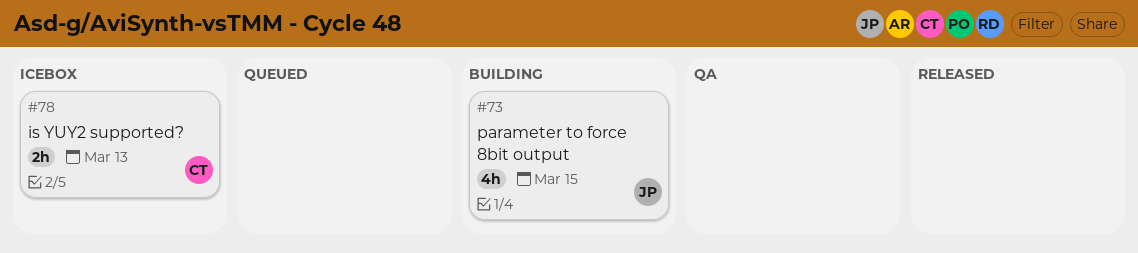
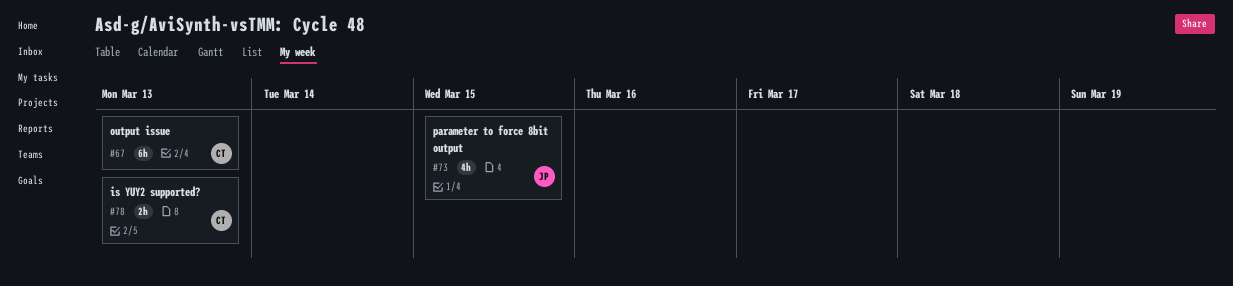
#67: none -> present

